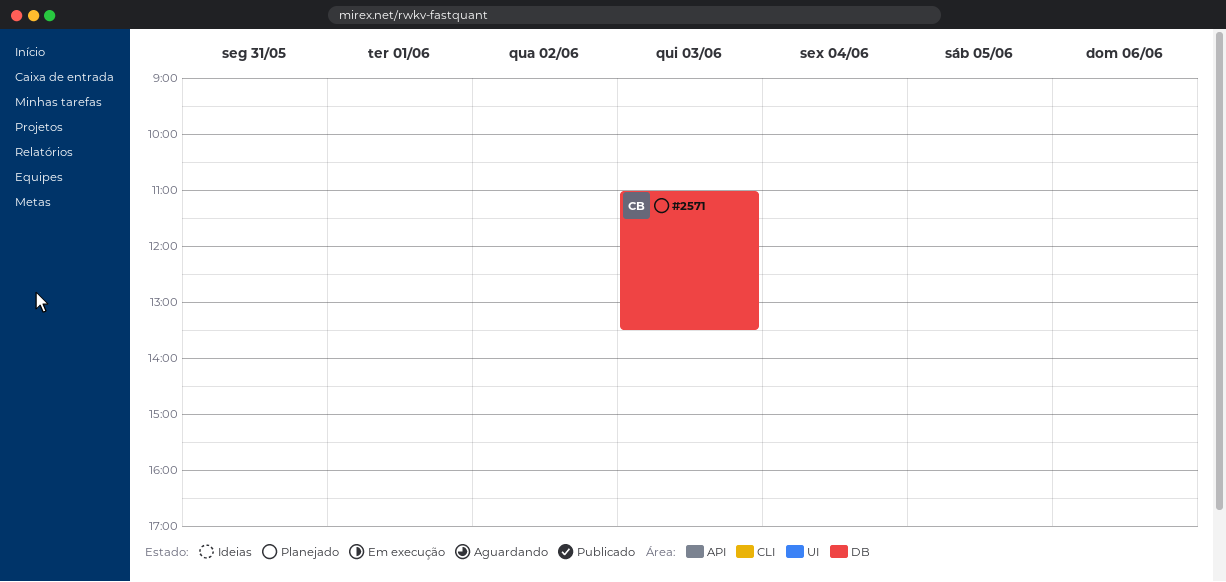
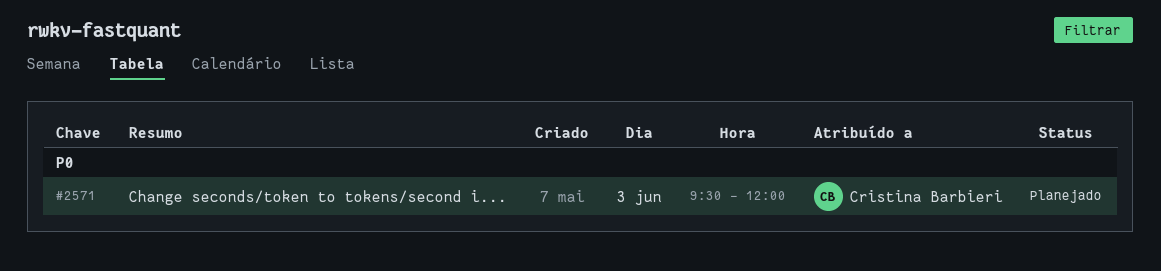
#2571, begins: 11:00 -> 09:30
#2571, ends: 13:30 -> 12:00

